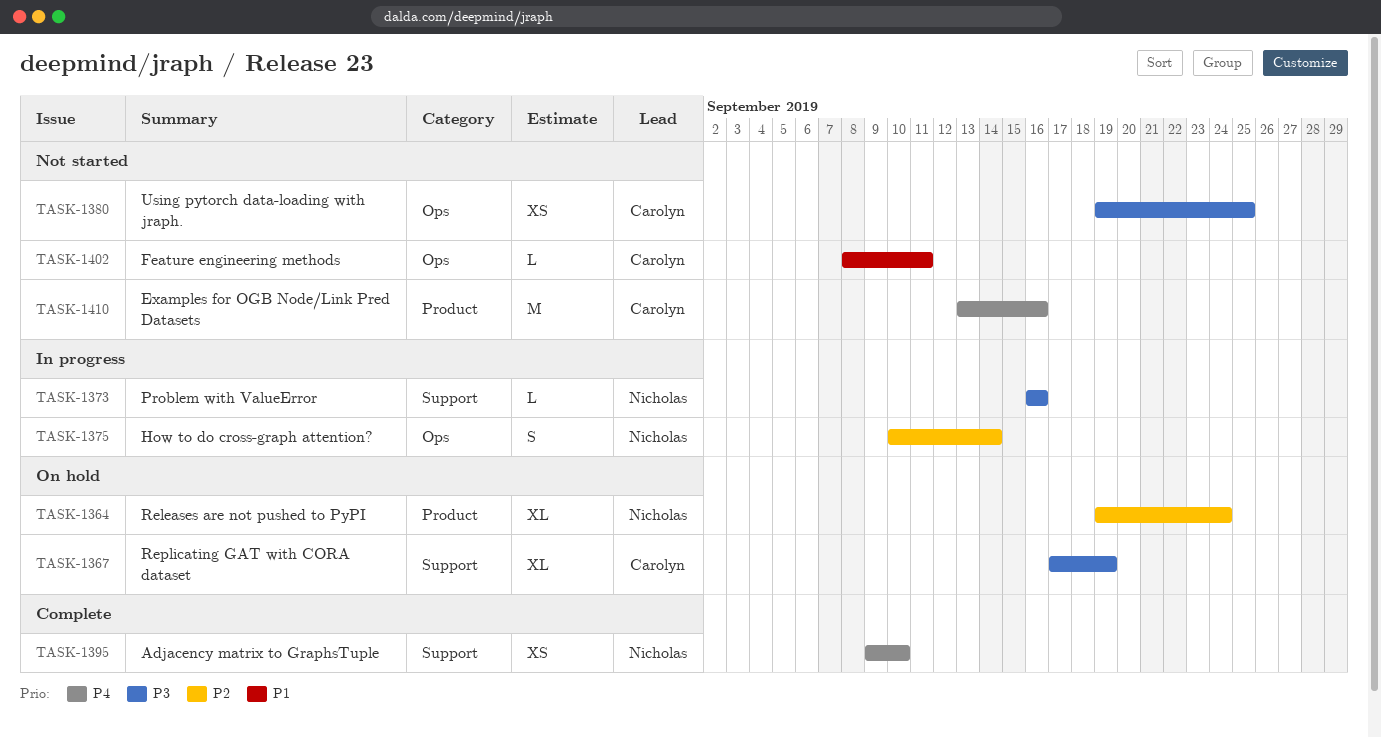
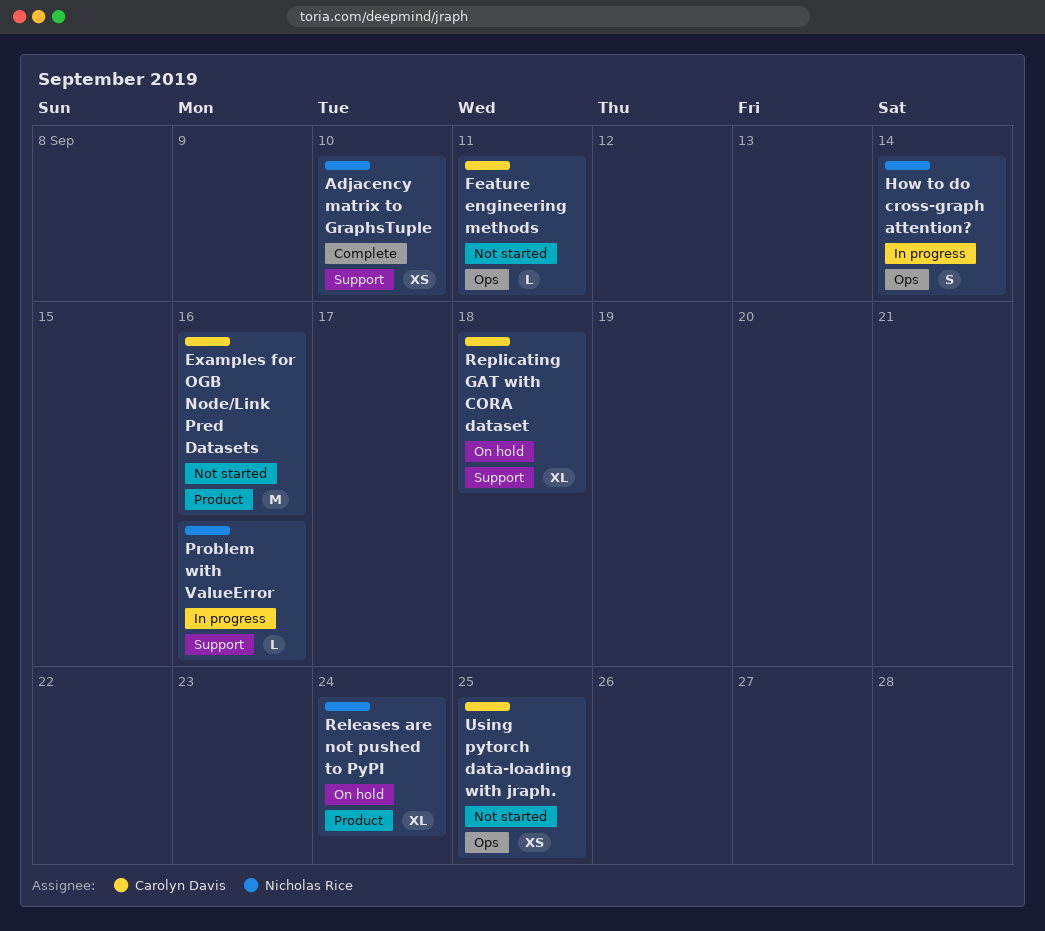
Replicating GAT with CORA dataset, due: Sep 19 -> Sep 18

